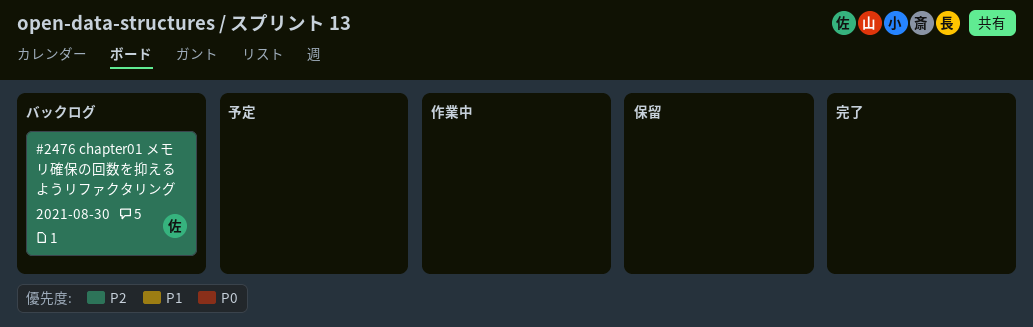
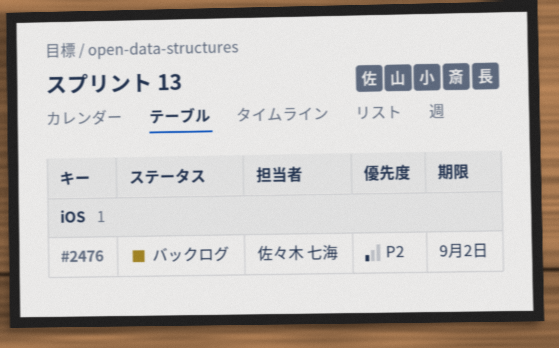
#2476, due: Aug 30 -> Sep 2

